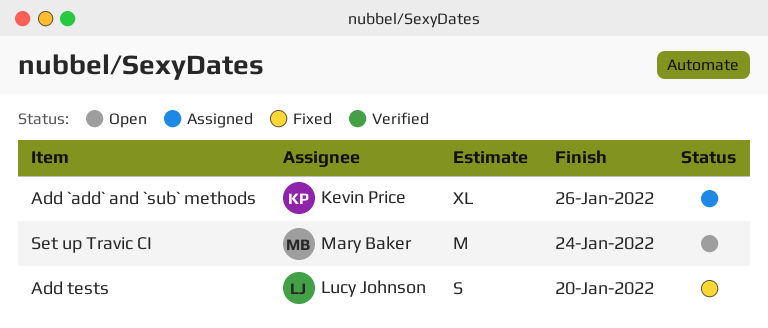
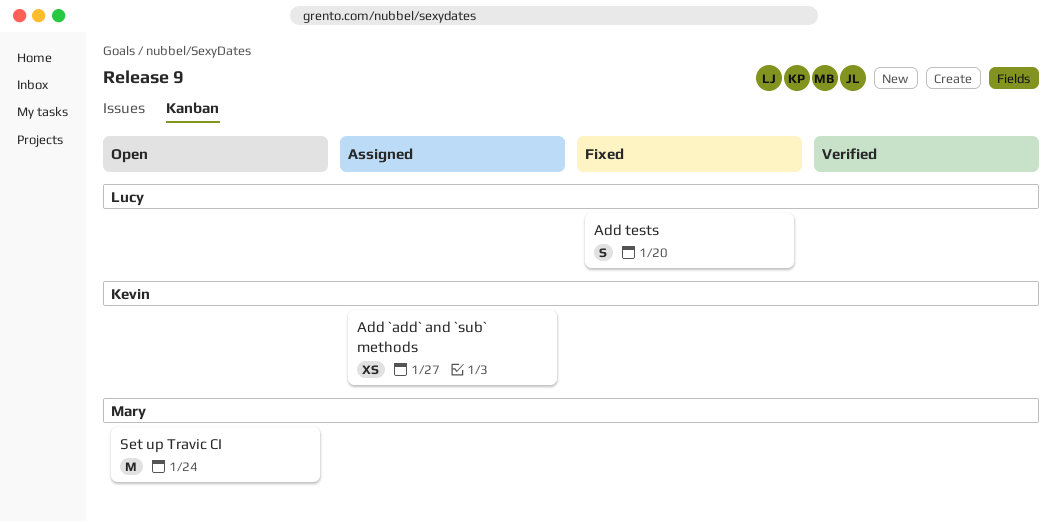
Add `add` and `sub` methods, estimate: XL -> XS
Add `add` and `sub` methods, due: Jan 26 -> Jan 27

